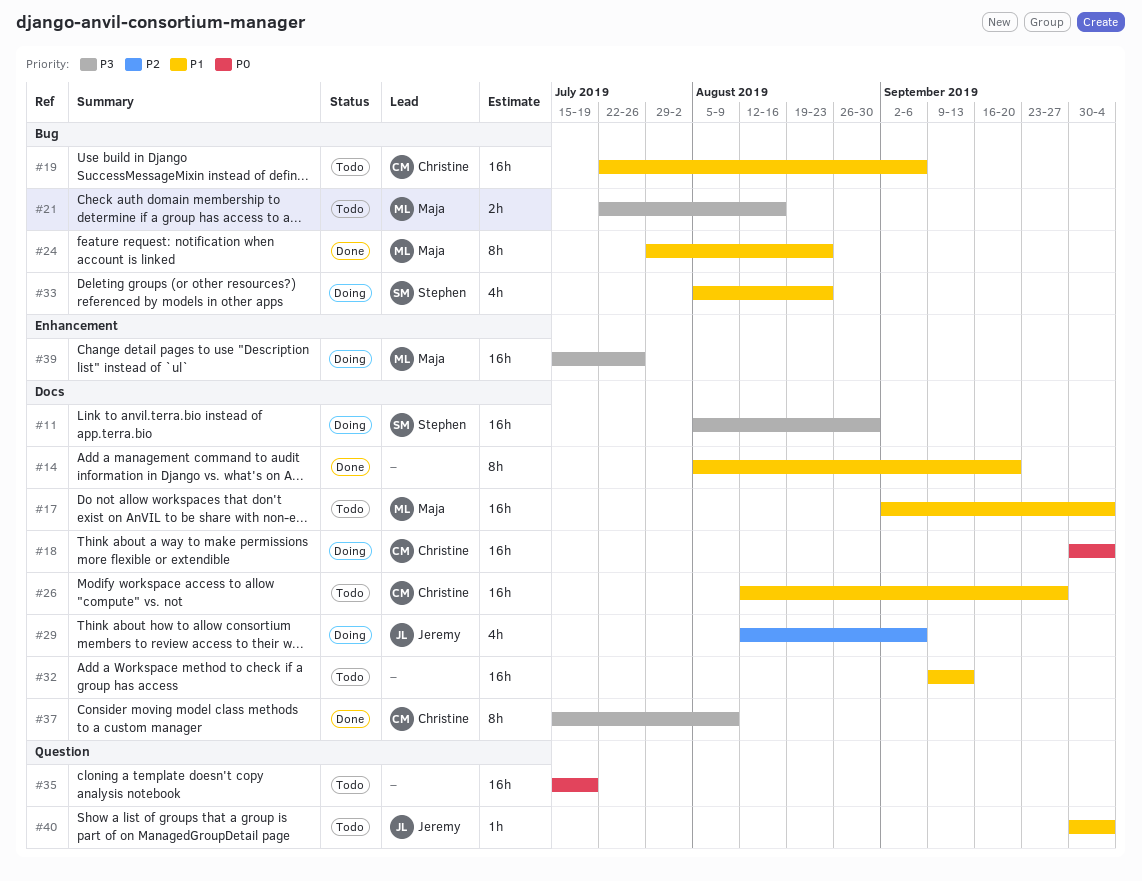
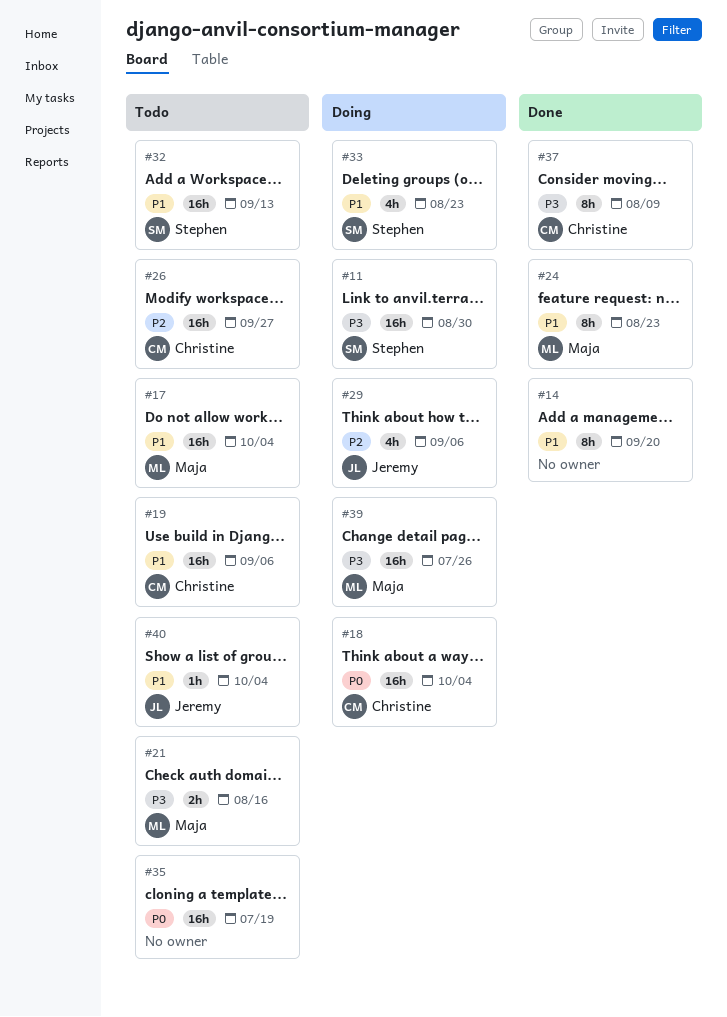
#26, priority: P1 -> P2
#32, owner: none -> Stephen

